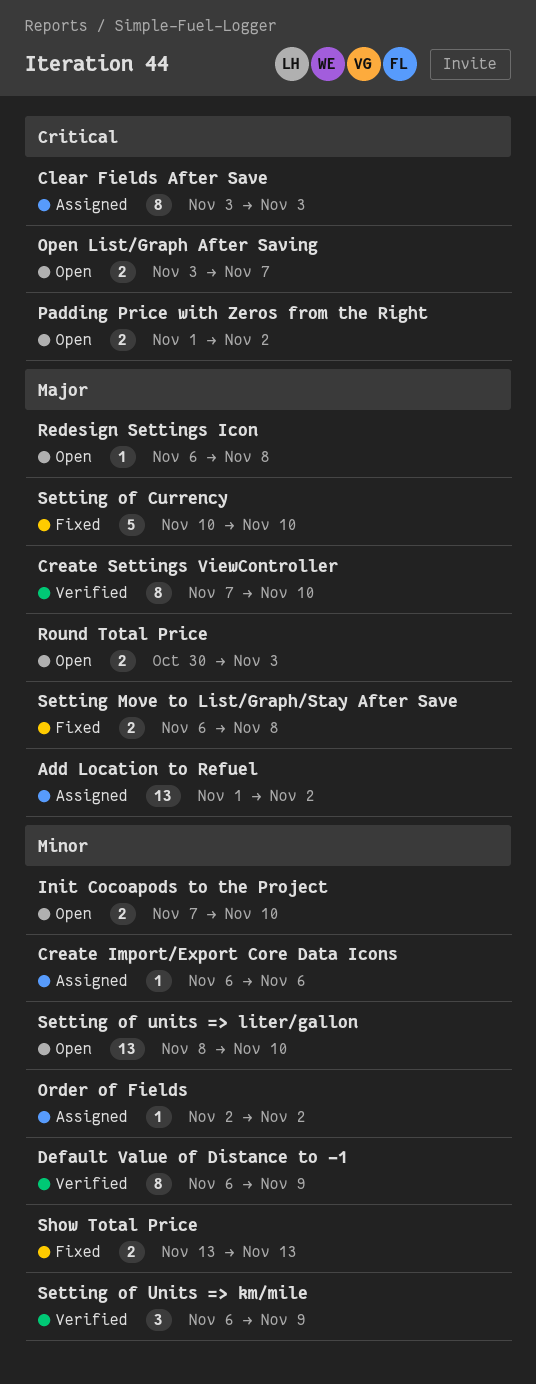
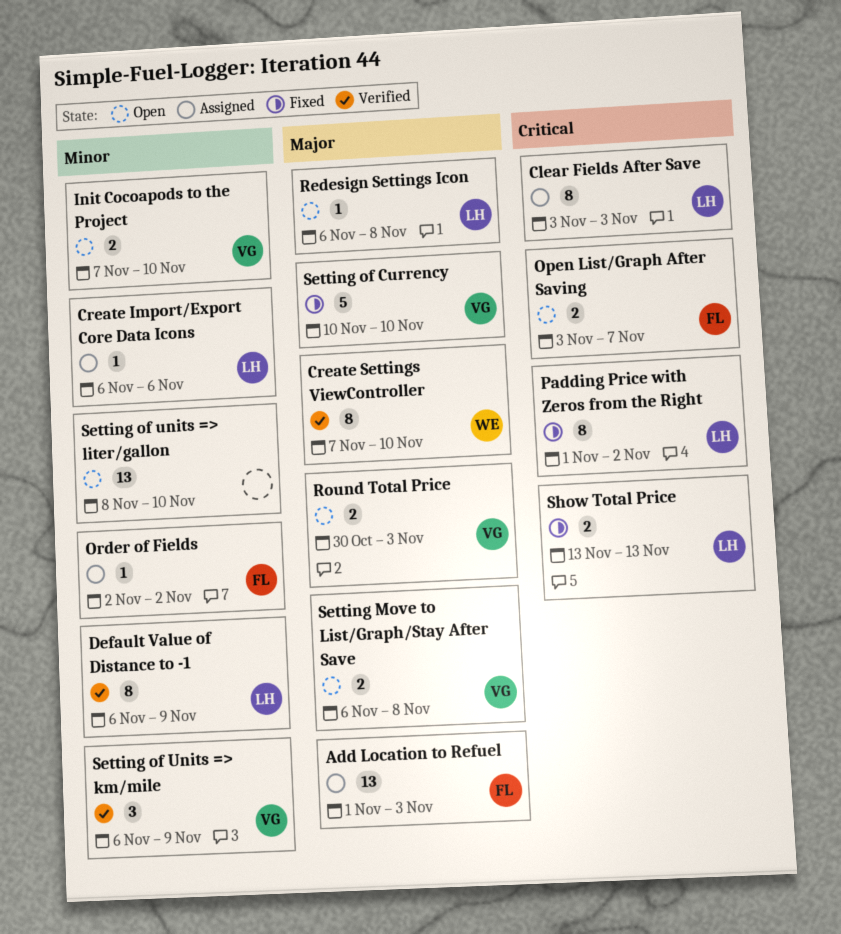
Add Location to Refuel, due: Nov 2 -> Nov 3
Padding Price with Zeros from the Right, status: Open -> Fixed
Padding Price with Zeros from the Right, estimate: 2 -> 8
Setting Move to List/Graph/Stay After Save, status: Fixed -> Open
Show Total Price, priority: Minor -> Critical

